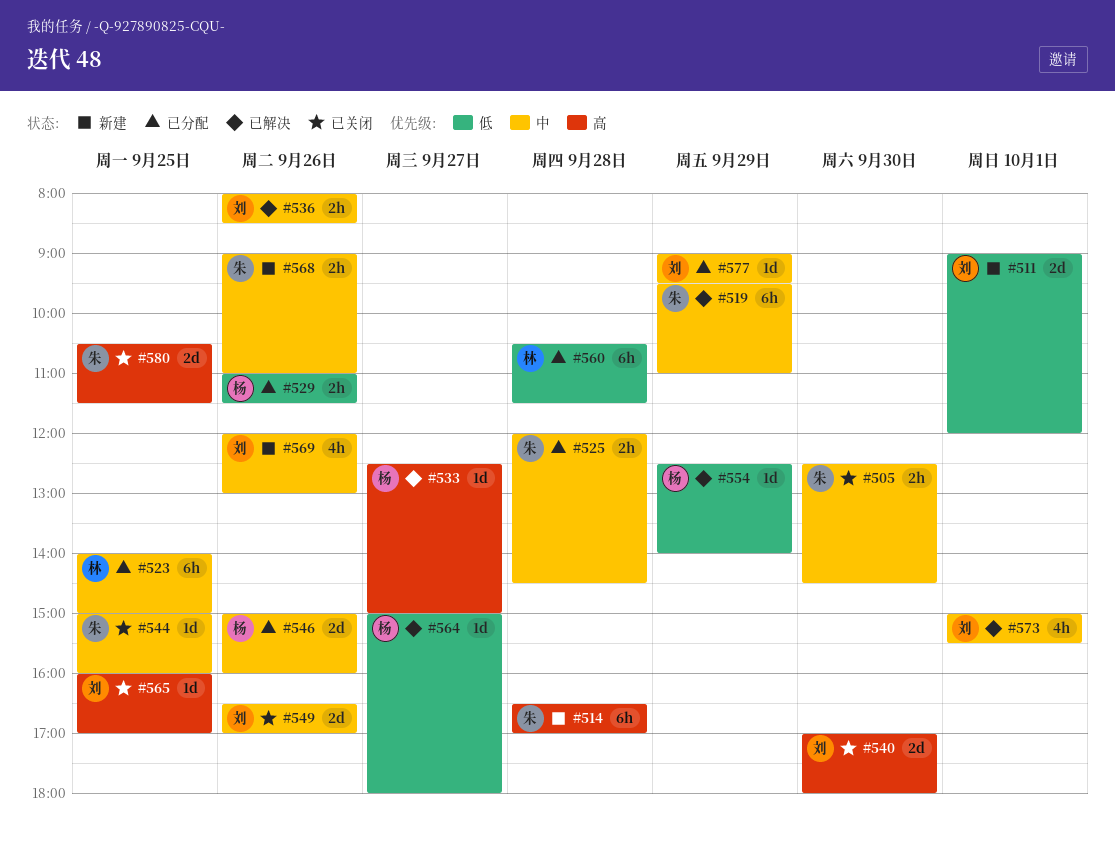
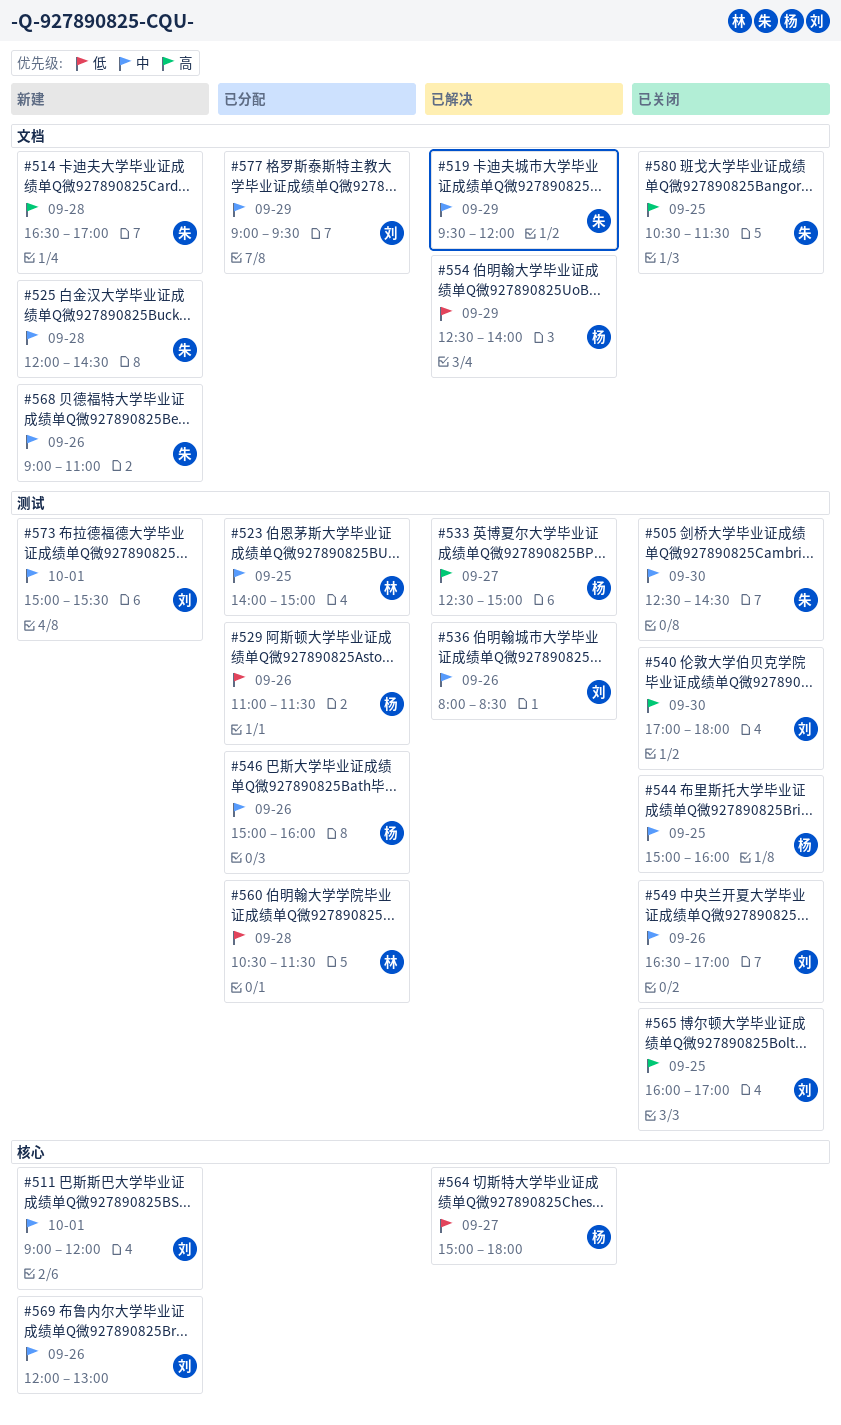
#511, priority: 低 -> 中
#519, ends: 11:00 -> 12:00
#525, status: 已分配 -> 新建
#544, owner: 朱 -> 杨
#573, status: 已解决 -> 新建

